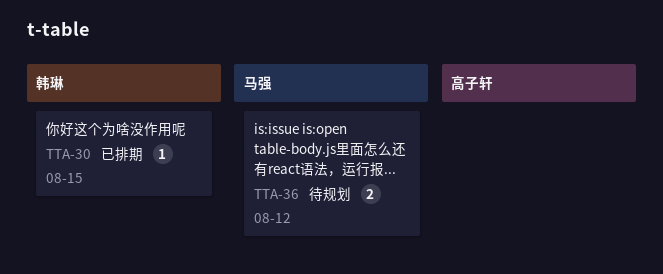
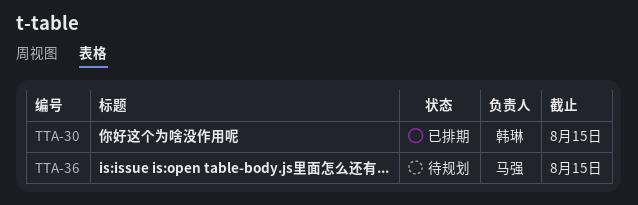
TTA-36, due: Aug 12 -> Aug 15

